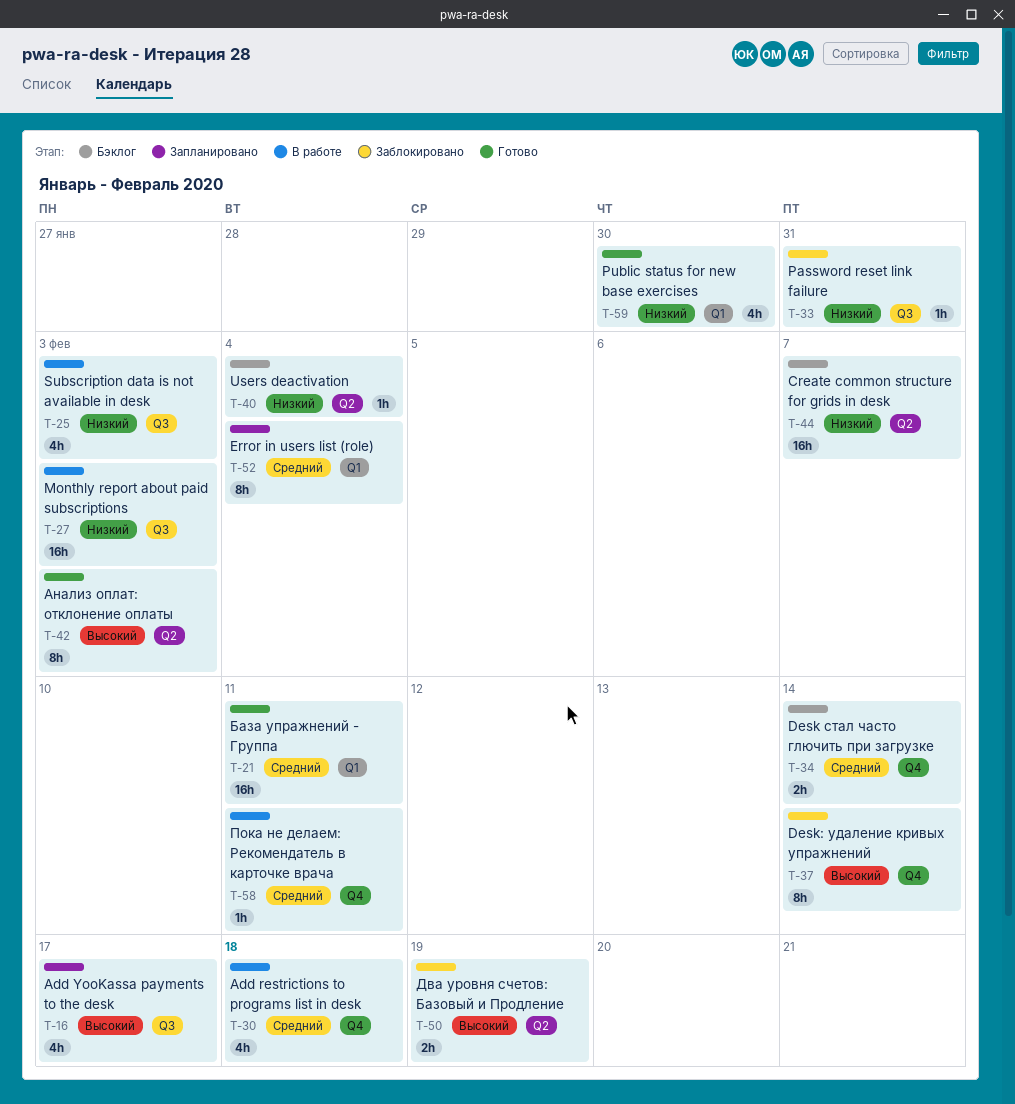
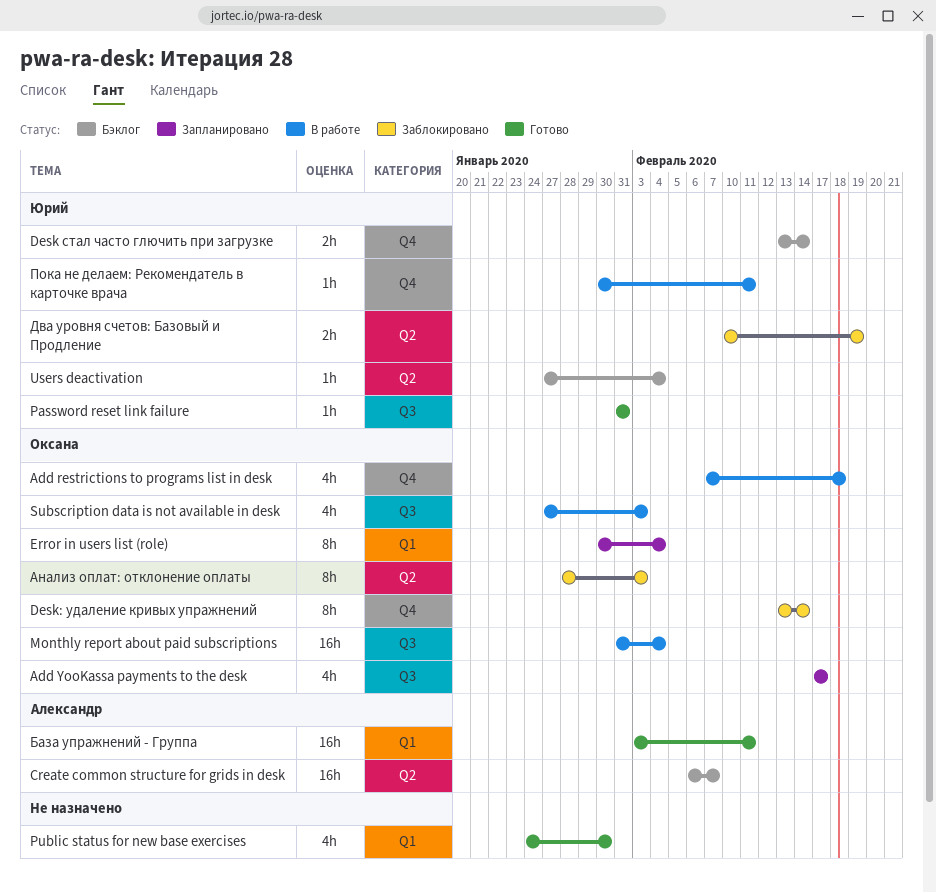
Monthly report about paid subscriptions, due: Feb 3 -> Feb 4
Password reset link failure, status: Заблокировано -> Готово
Анализ оплат: отклонение оплаты, status: Готово -> Заблокировано

